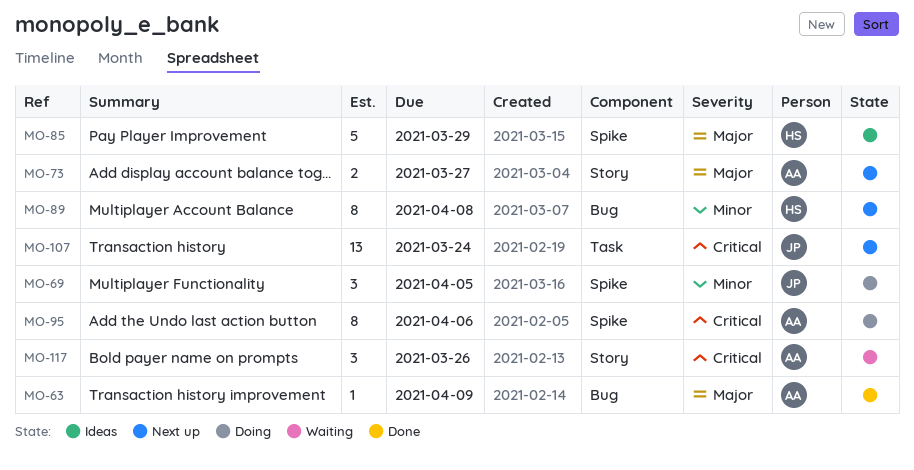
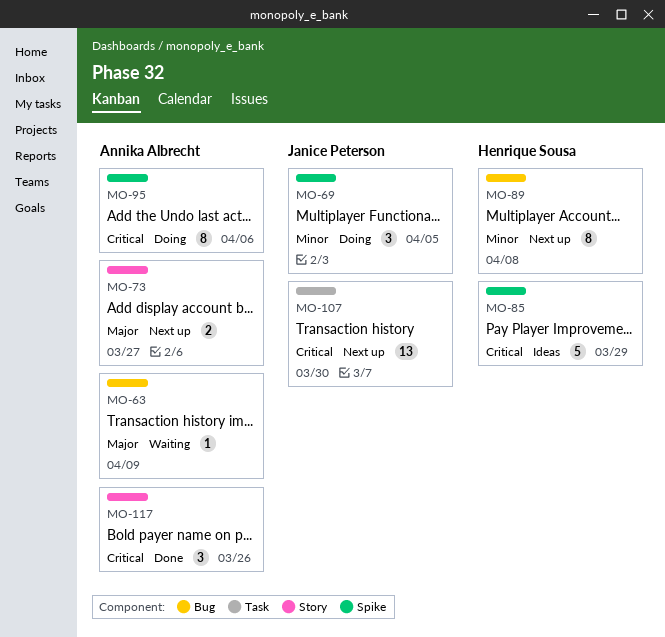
MO-63, status: Done -> Waiting
MO-85, priority: Major -> Critical
MO-107, due: Mar 24 -> Mar 30
MO-117, status: Waiting -> Done

